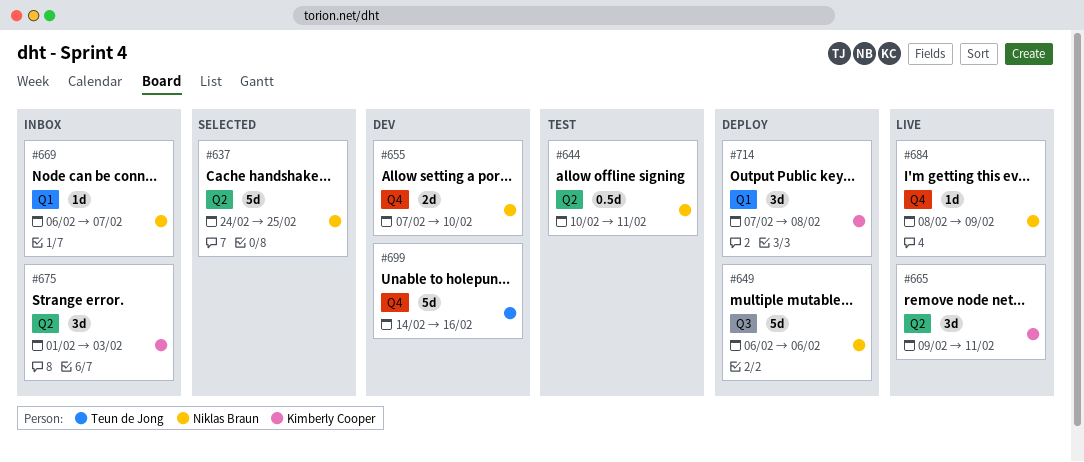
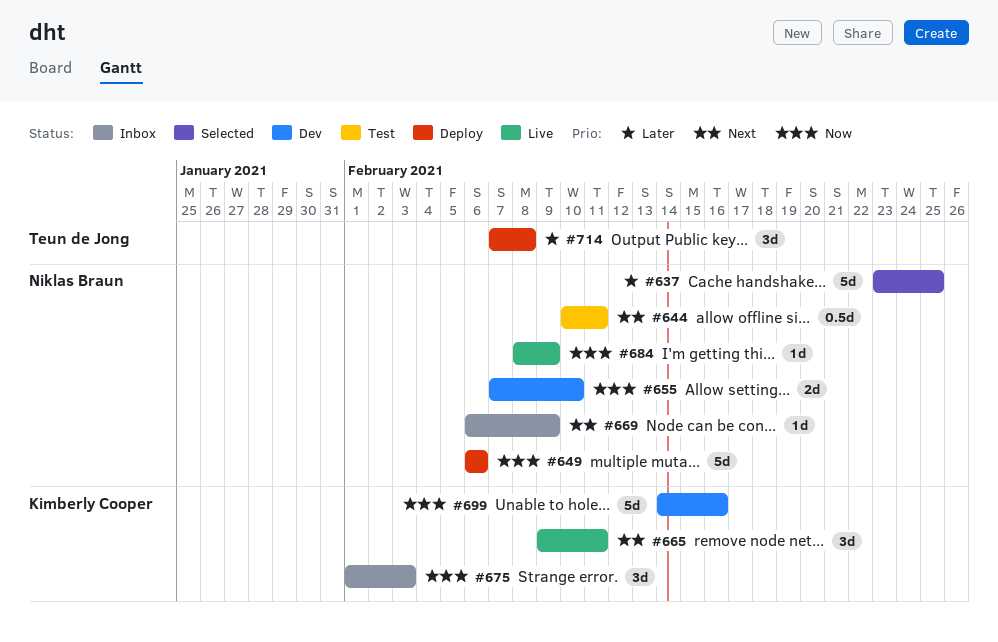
#637, start: Feb 24 -> Feb 23
#669, due: Feb 7 -> Feb 9
#699, owner: Teun de Jong -> Kimberly Cooper
#714, owner: Kimberly Cooper -> Teun de Jong

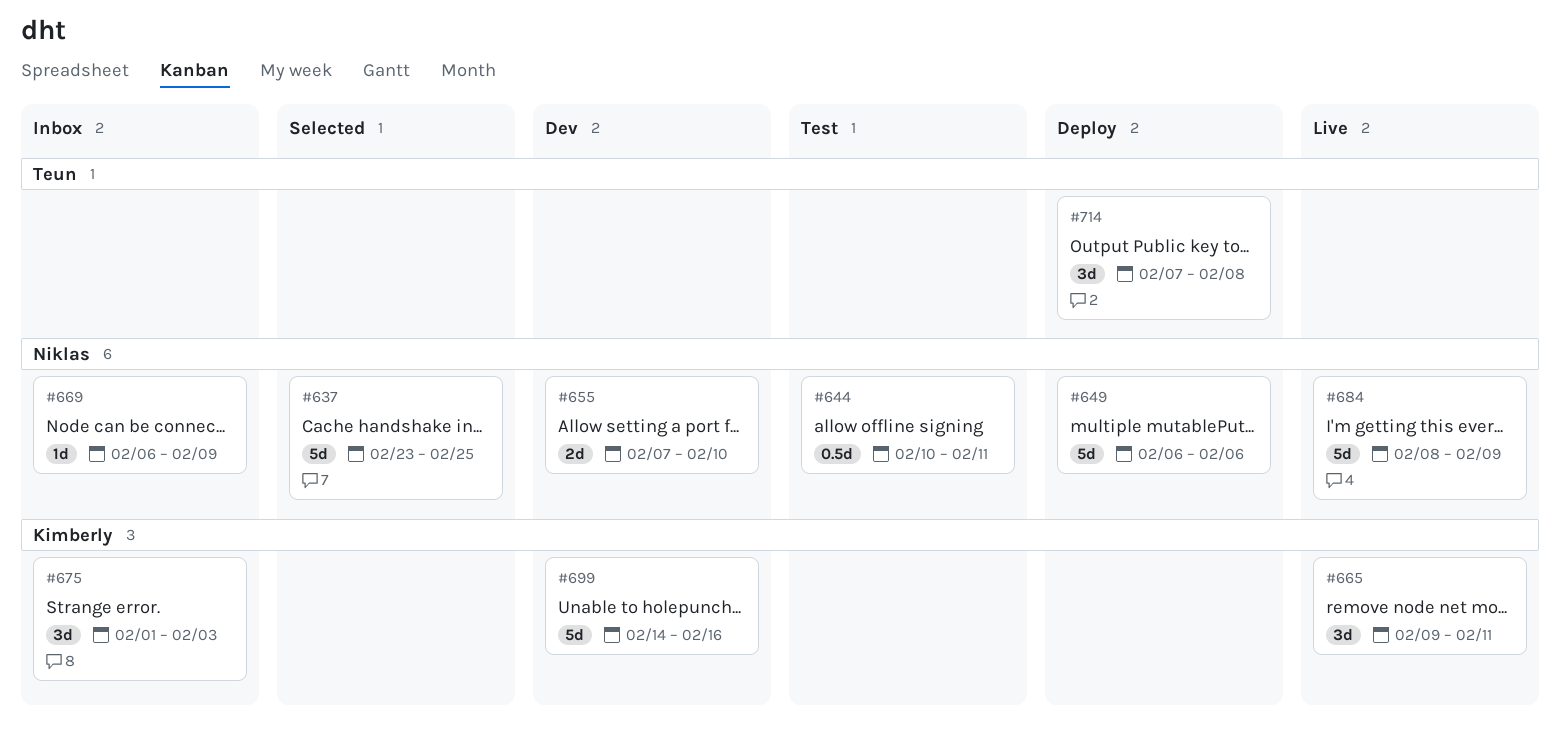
#684, estimate: 1d -> 5d

